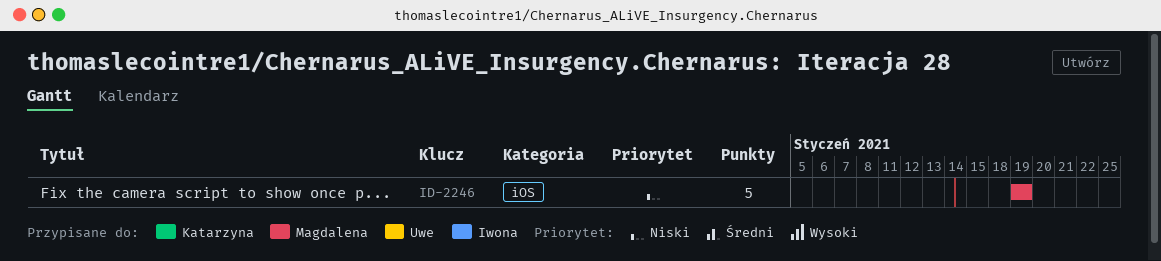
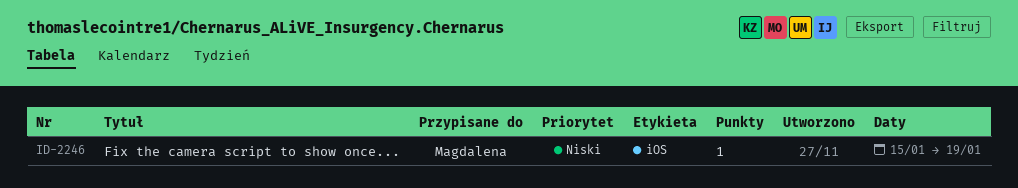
ID-2246, estimate: 5 -> 1
ID-2246, start: Jan 19 -> Jan 15

